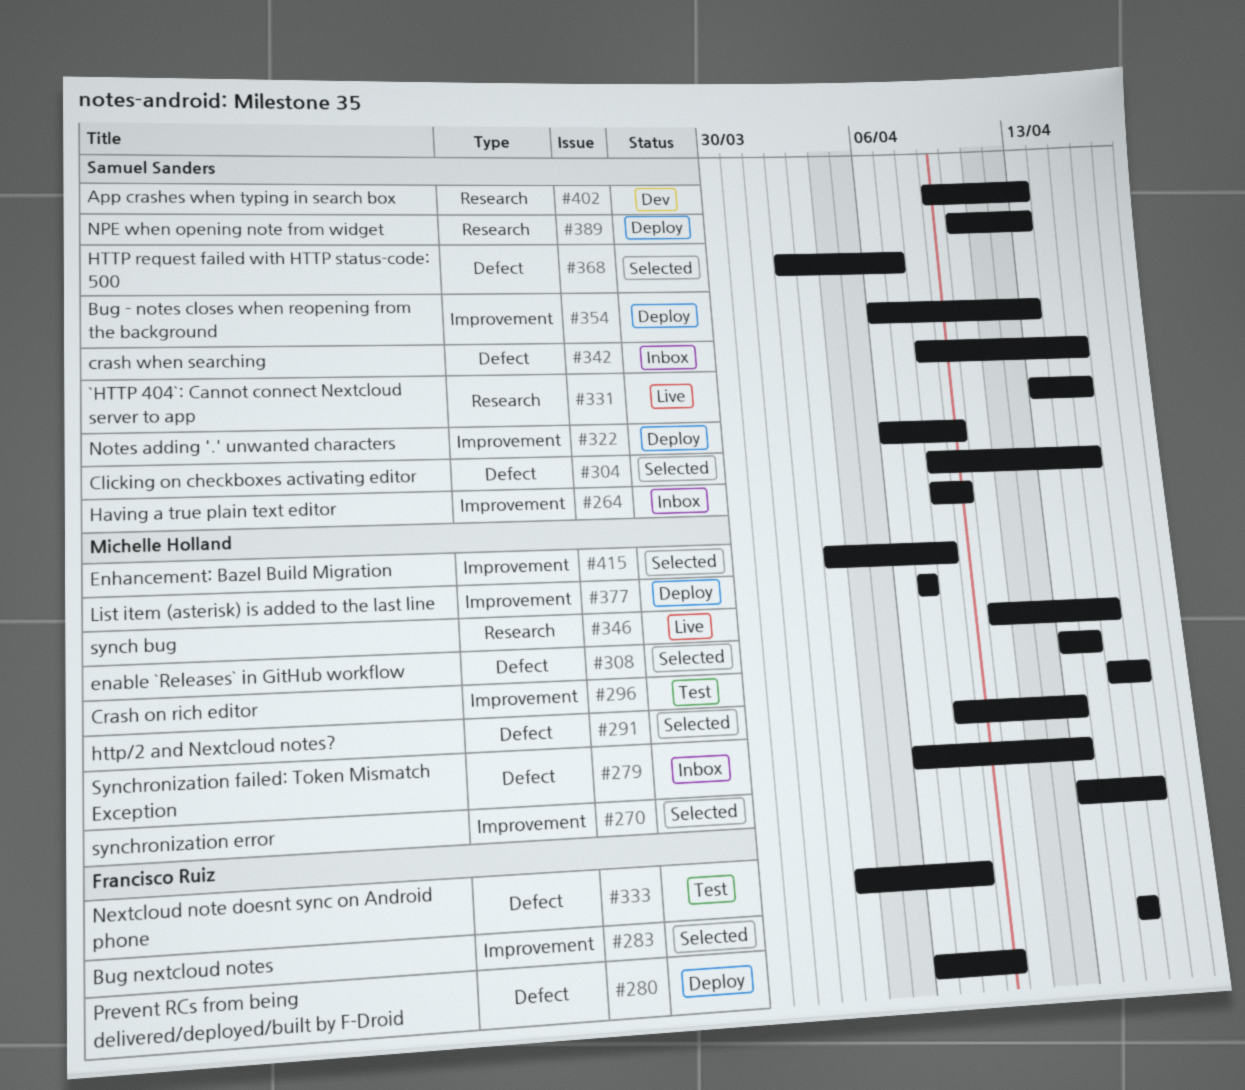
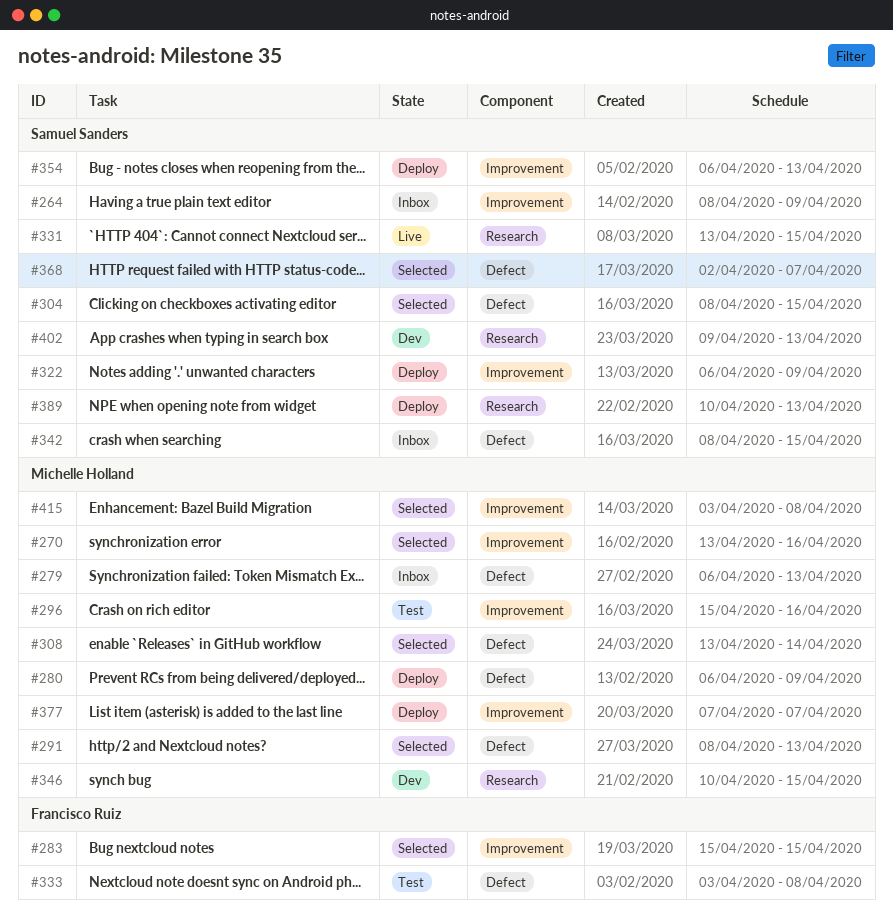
#280, owner: Francisco Ruiz -> Michelle Holland
#346, status: Live -> Dev

